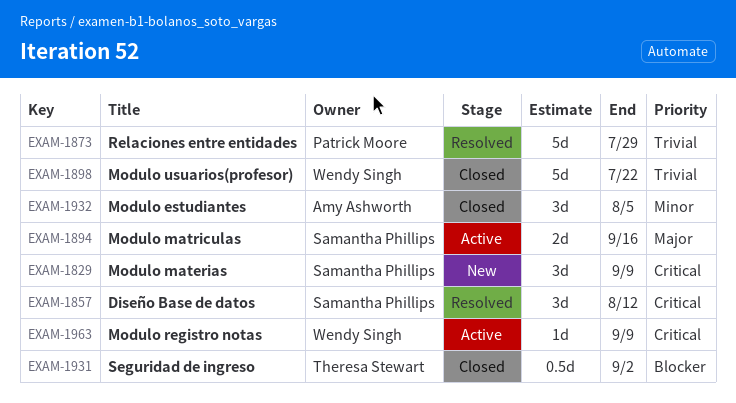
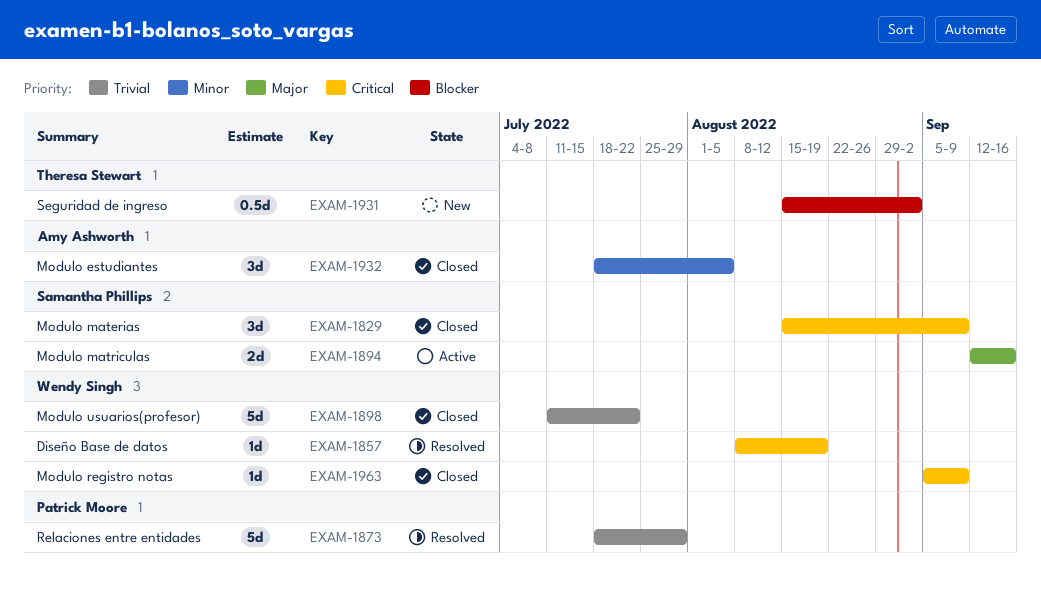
EXAM-1829, status: New -> Closed
EXAM-1857, owner: Samantha Phillips -> Wendy Singh
EXAM-1857, estimate: 3d -> 1d
EXAM-1857, due: Aug 12 -> Aug 19
EXAM-1931, status: Closed -> New
EXAM-1963, status: Active -> Closed

